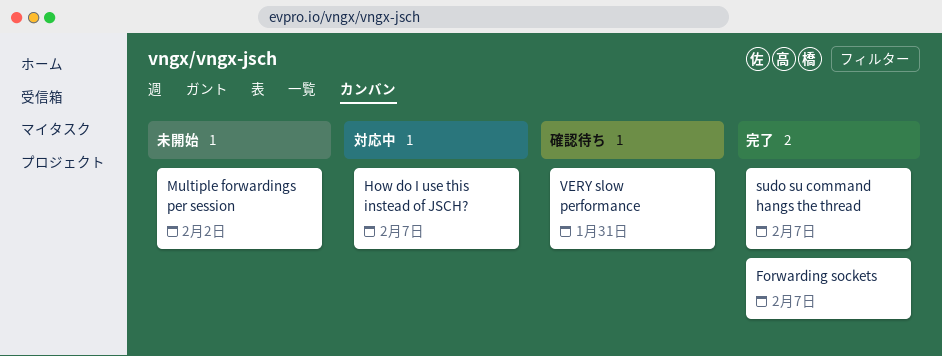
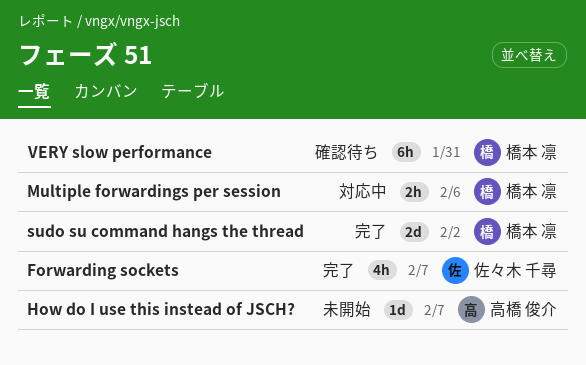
How do I use this instead of JSCH?, status: 対応中 -> 未開始
Multiple forwardings per session, status: 未開始 -> 対応中
Multiple forwardings per session, due: Feb 2 -> Feb 6
sudo su command hangs the thread, due: Feb 7 -> Feb 2

